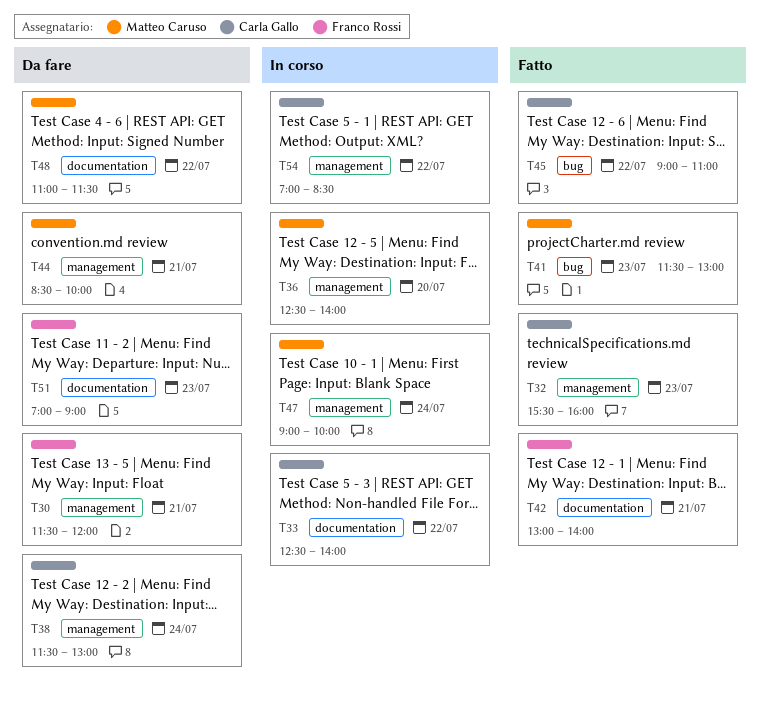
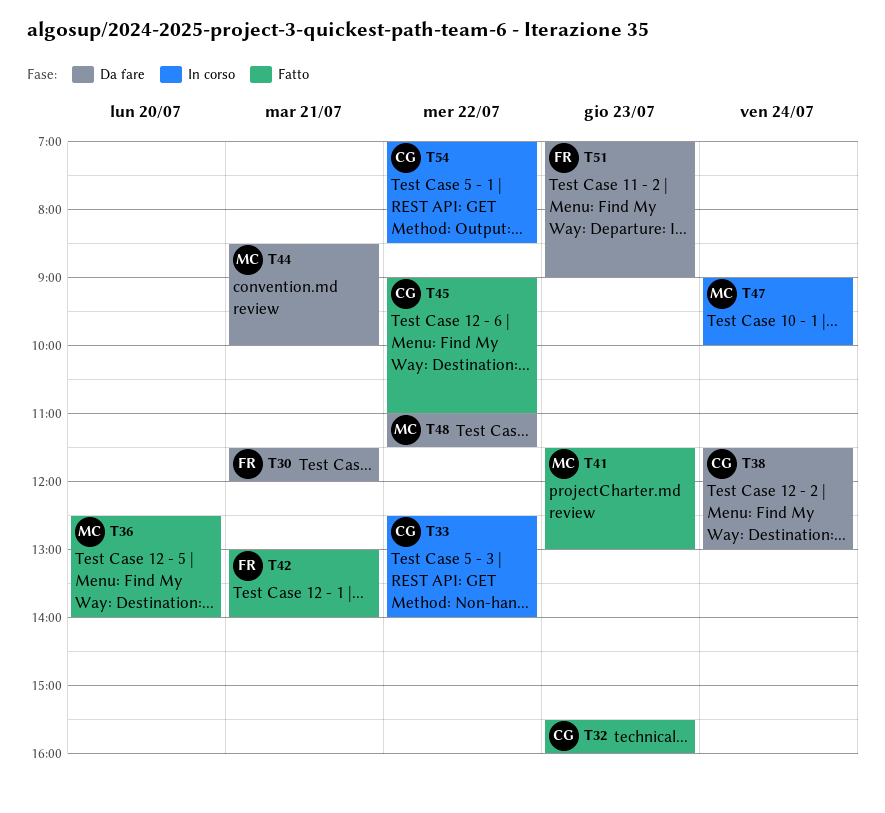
T36, status: In corso -> Fatto

